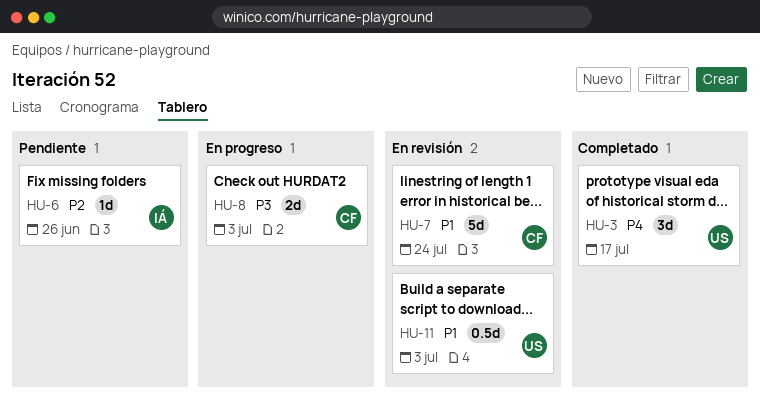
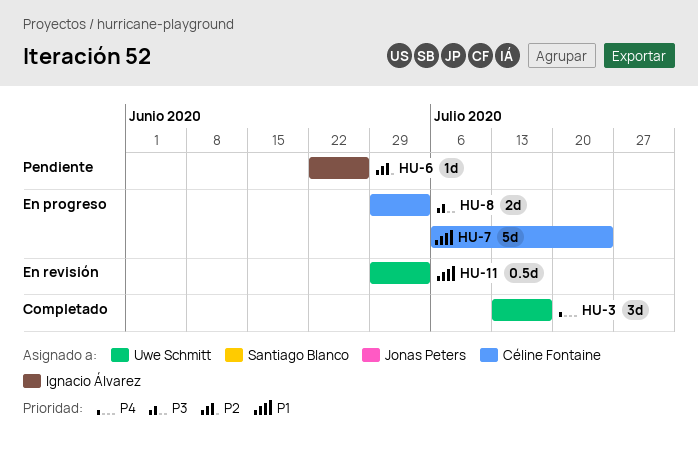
HU-7, status: En revisión -> En progreso

